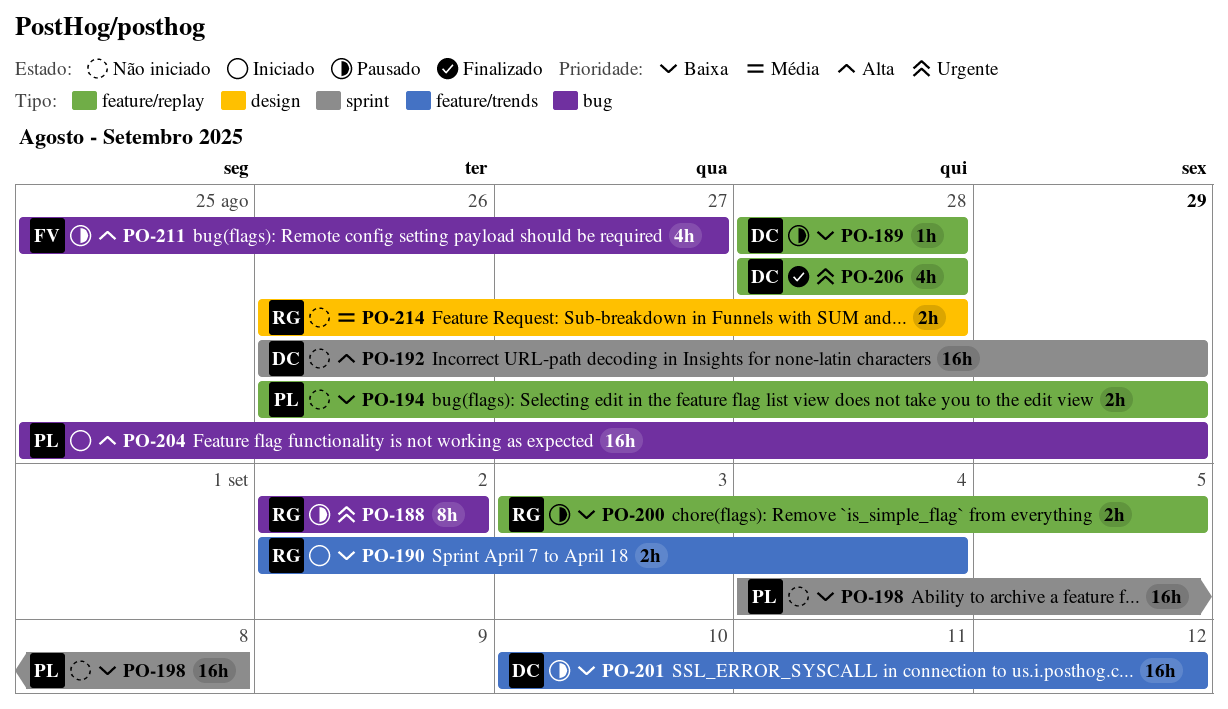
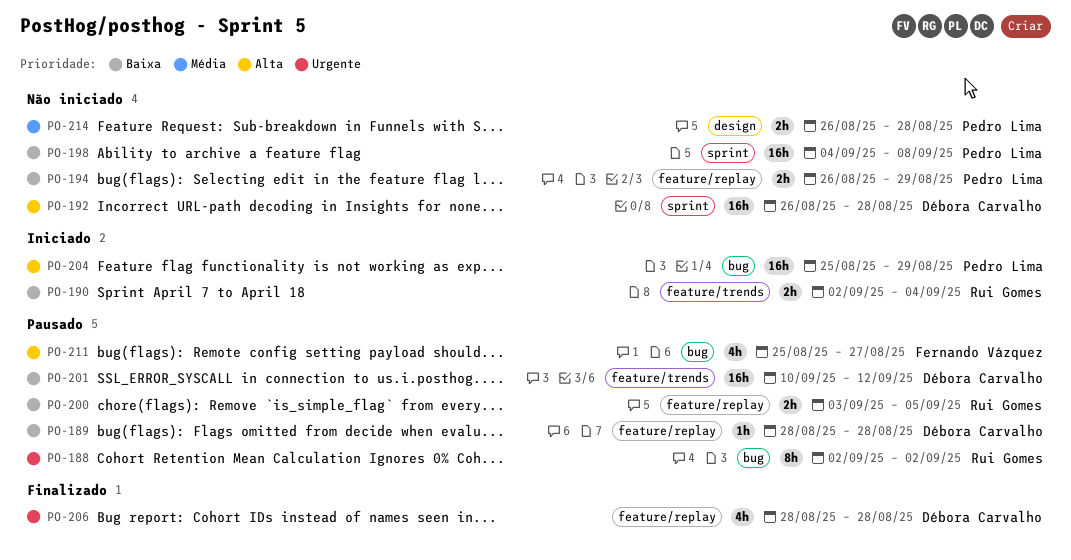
PO-192, due: Aug 29 -> Aug 28
PO-214, owner: Rui Gomes -> Pedro Lima

